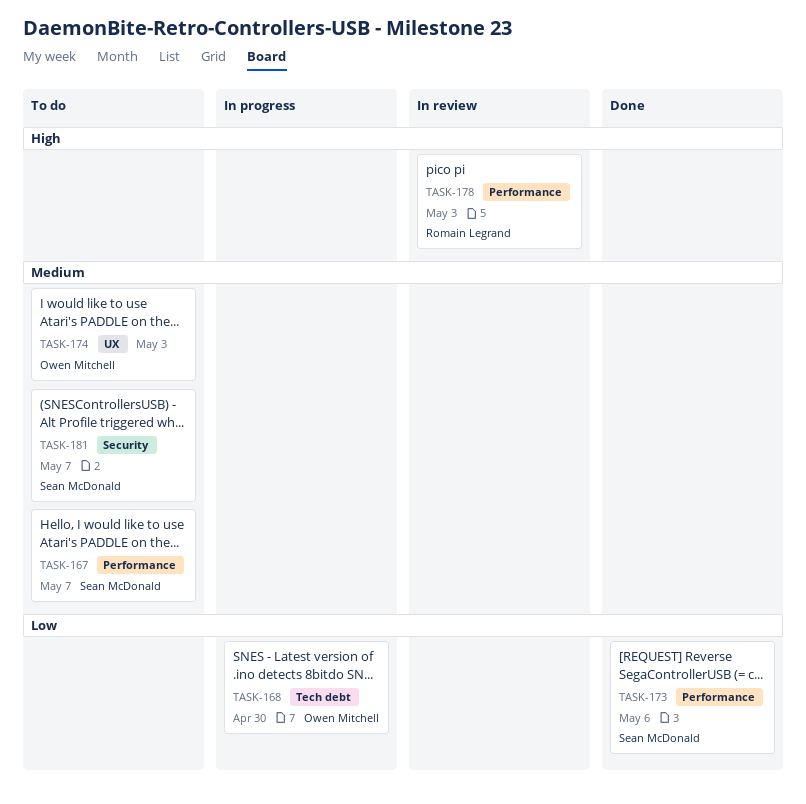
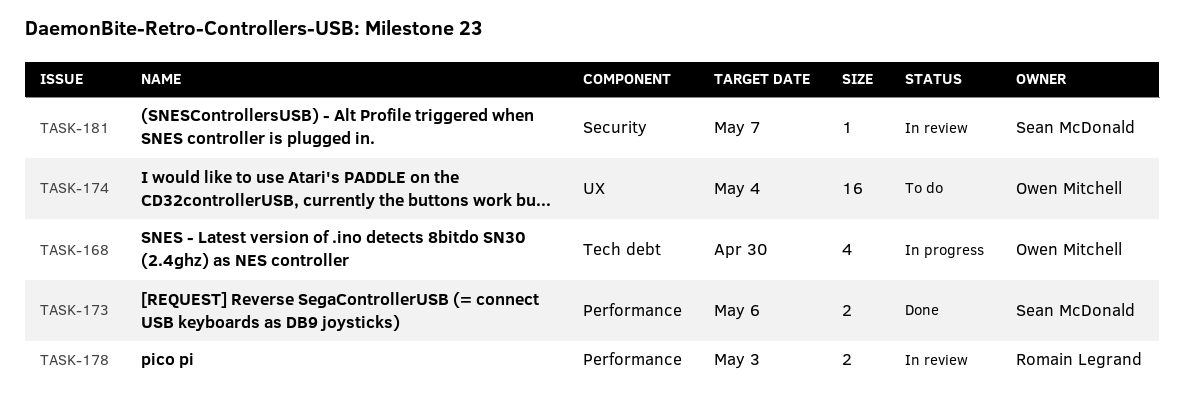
TASK-167: present -> none
TASK-174, due: May 3 -> May 4
TASK-181, status: To do -> In review

